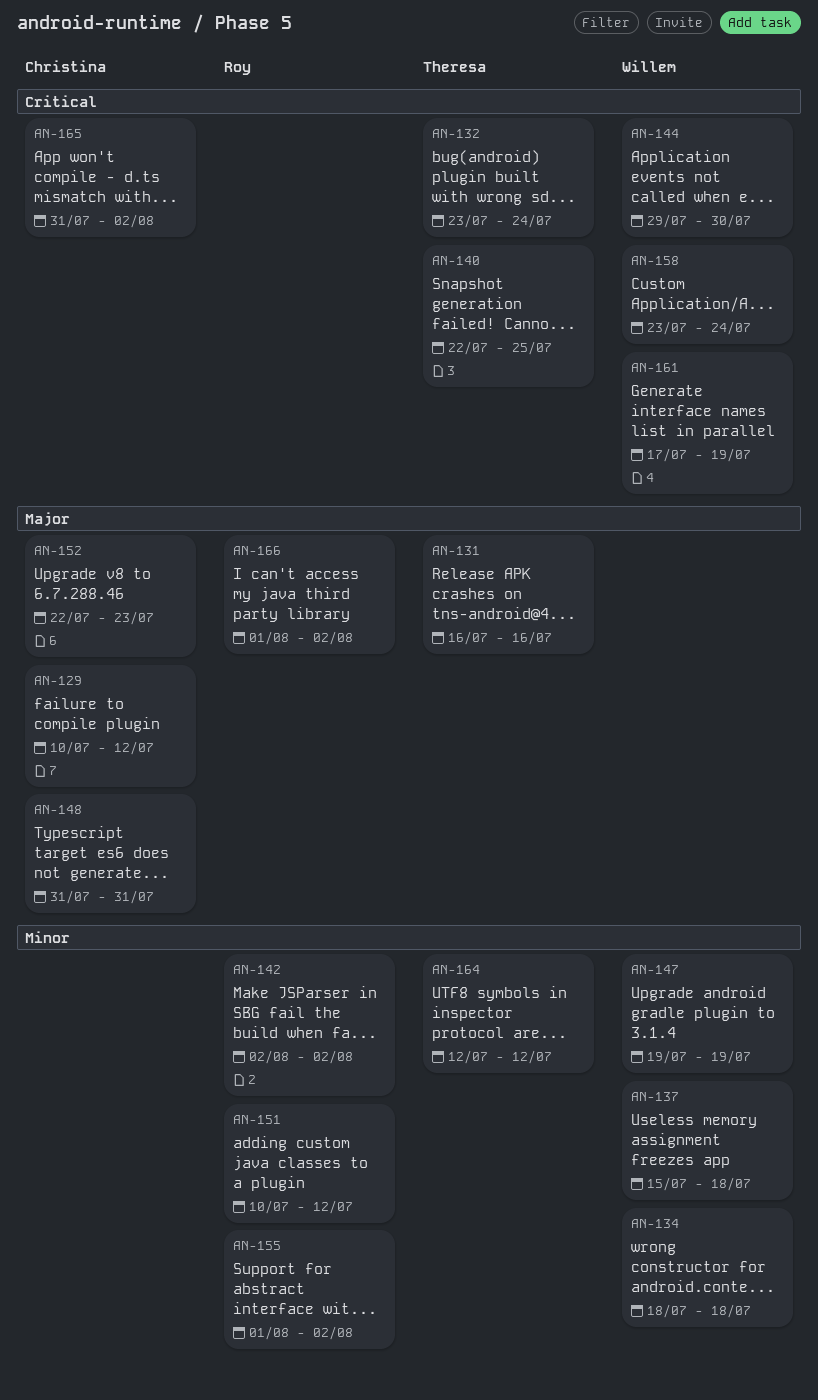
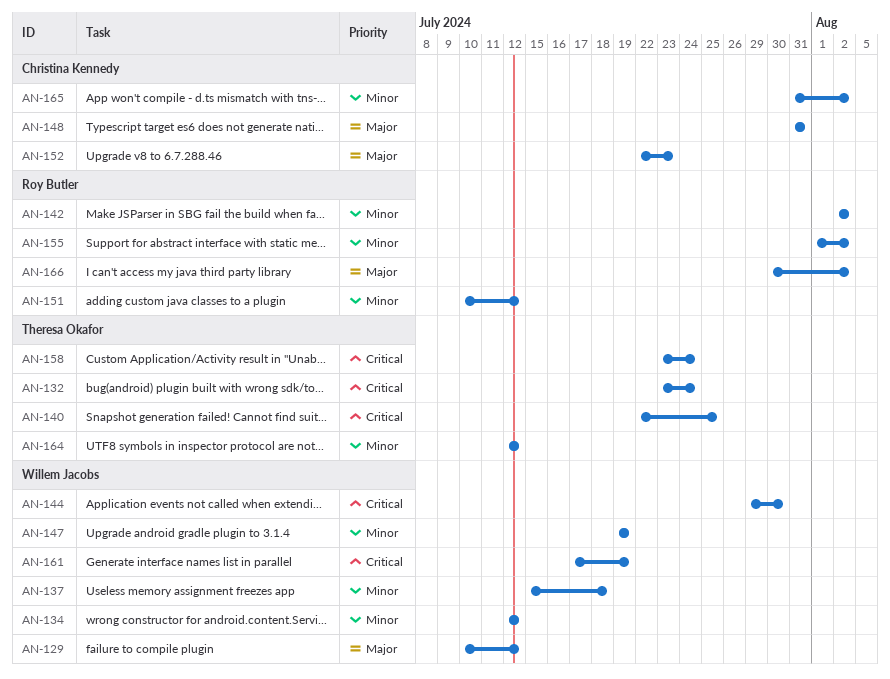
AN-129, owner: Christina Kennedy -> Willem Jacobs
AN-131: present -> none
AN-134, start: Jul 18 -> Jul 12
AN-134, due: Jul 18 -> Jul 12
AN-158, owner: Willem Jacobs -> Theresa Okafor
AN-165, priority: Critical -> Minor
AN-166, start: Aug 1 -> Jul 30

